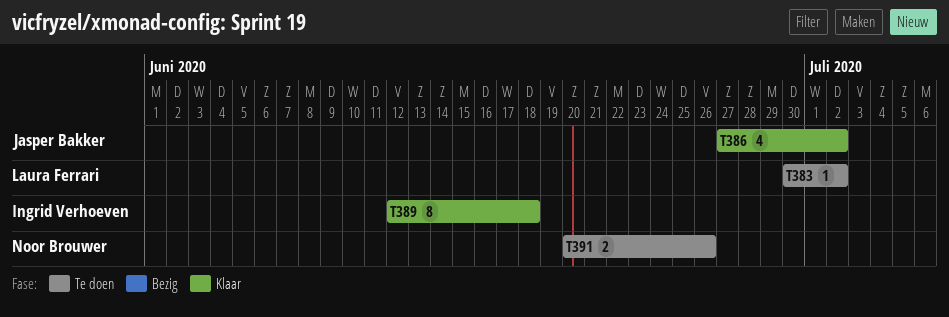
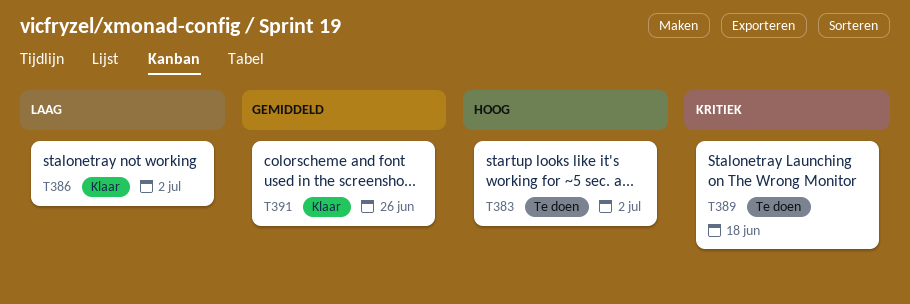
T389, status: Klaar -> Te doen
T391, status: Te doen -> Klaar

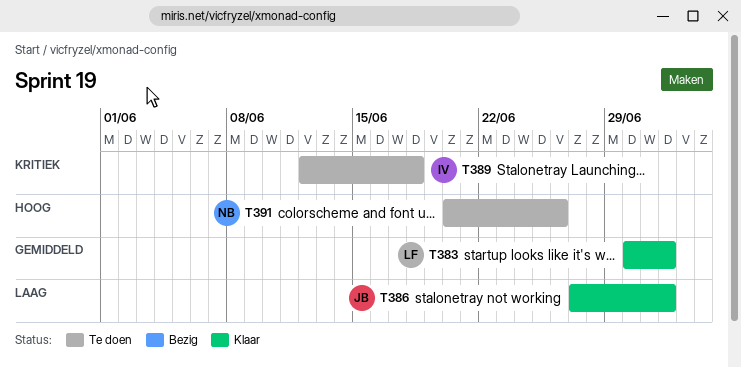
T383, status: Te doen -> Klaar
T383, priority: Hoog -> Gemiddeld
T391, status: Klaar -> Te doen
T391, priority: Gemiddeld -> Hoog

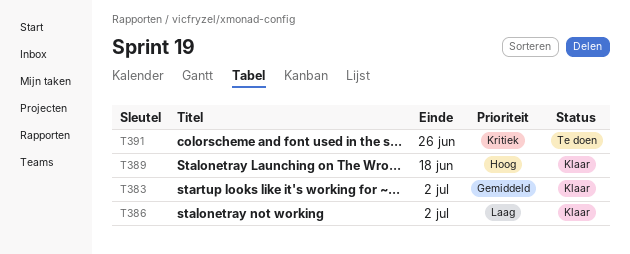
T389, status: Te doen -> Klaar
T389, priority: Kritiek -> Hoog
T391, priority: Hoog -> Kritiek

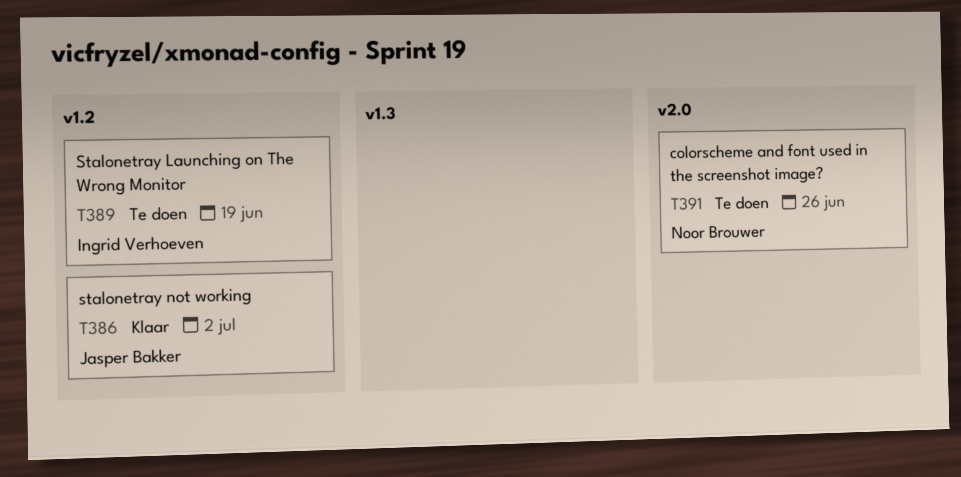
T383: present -> none
T389, status: Klaar -> Te doen
T389, due: Jun 18 -> Jun 19

